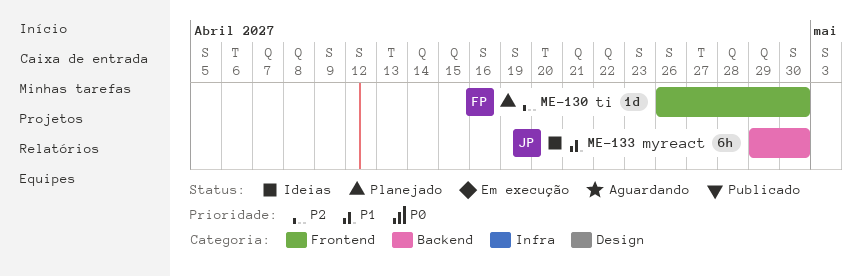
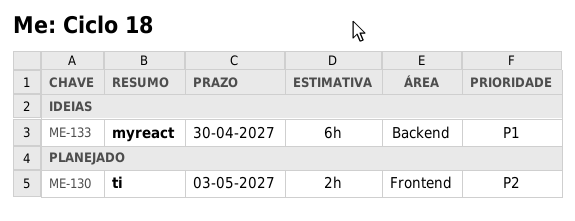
ME-130, estimate: 1d -> 2h
ME-130, due: Apr 30 -> May 3

